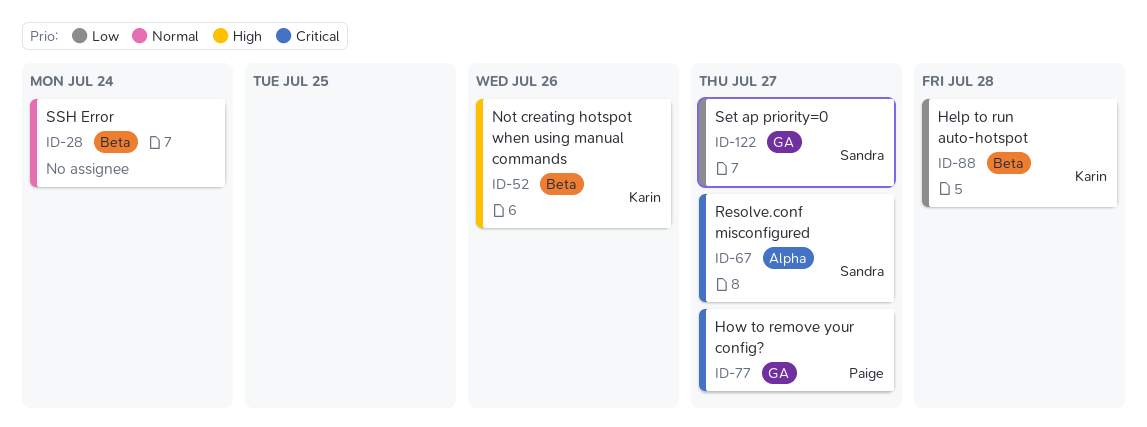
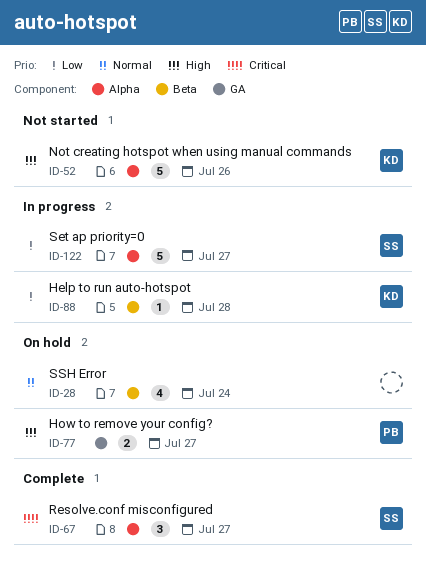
ID-52, label: Beta -> Alpha
ID-77, priority: Critical -> High
ID-122, label: GA -> Alpha

